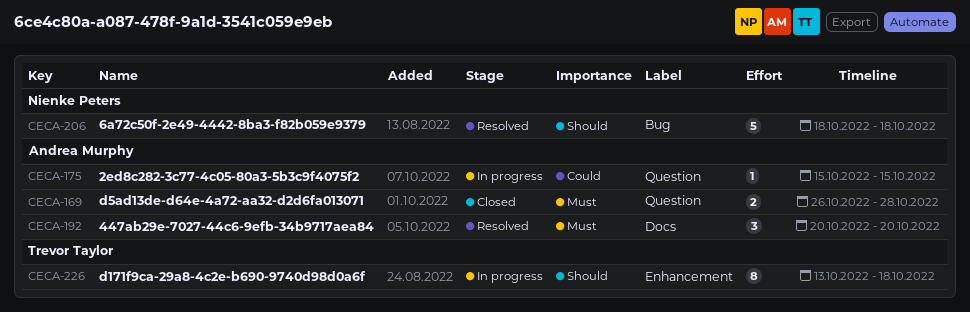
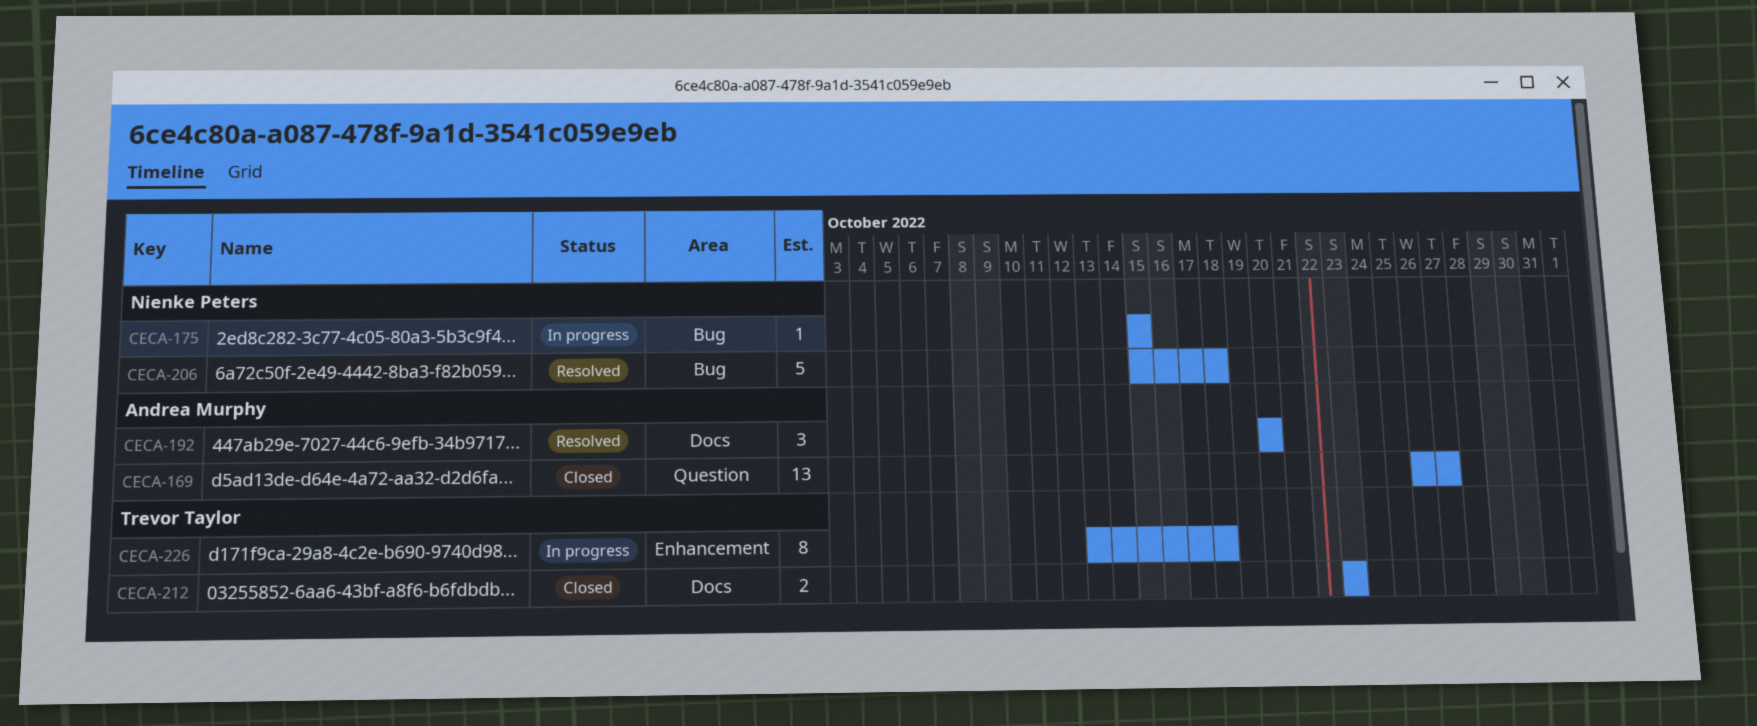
CECA-169, estimate: 2 -> 13
CECA-169, due: Oct 28 -> Oct 27
CECA-175, owner: Andrea Murphy -> Nienke Peters
CECA-175, label: Question -> Bug
CECA-206, start: Oct 18 -> Oct 15
CECA-212: none -> present

